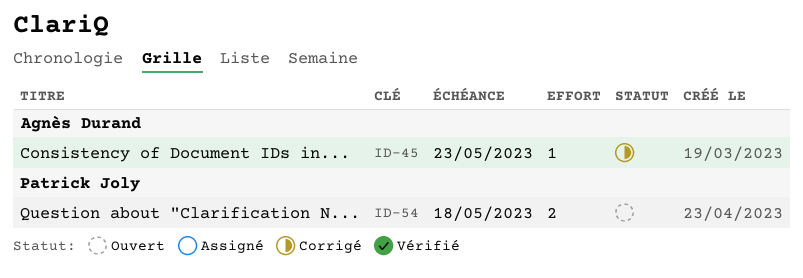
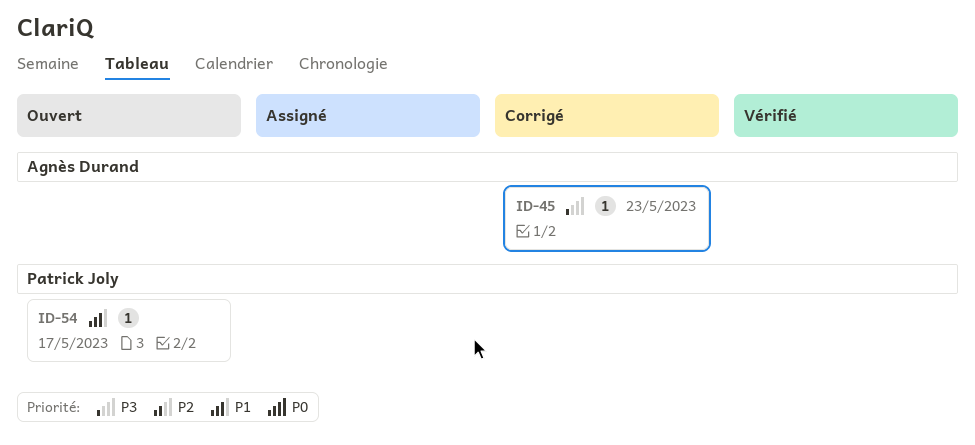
ID-54, estimate: 2 -> 1
ID-54, due: May 18 -> May 17

